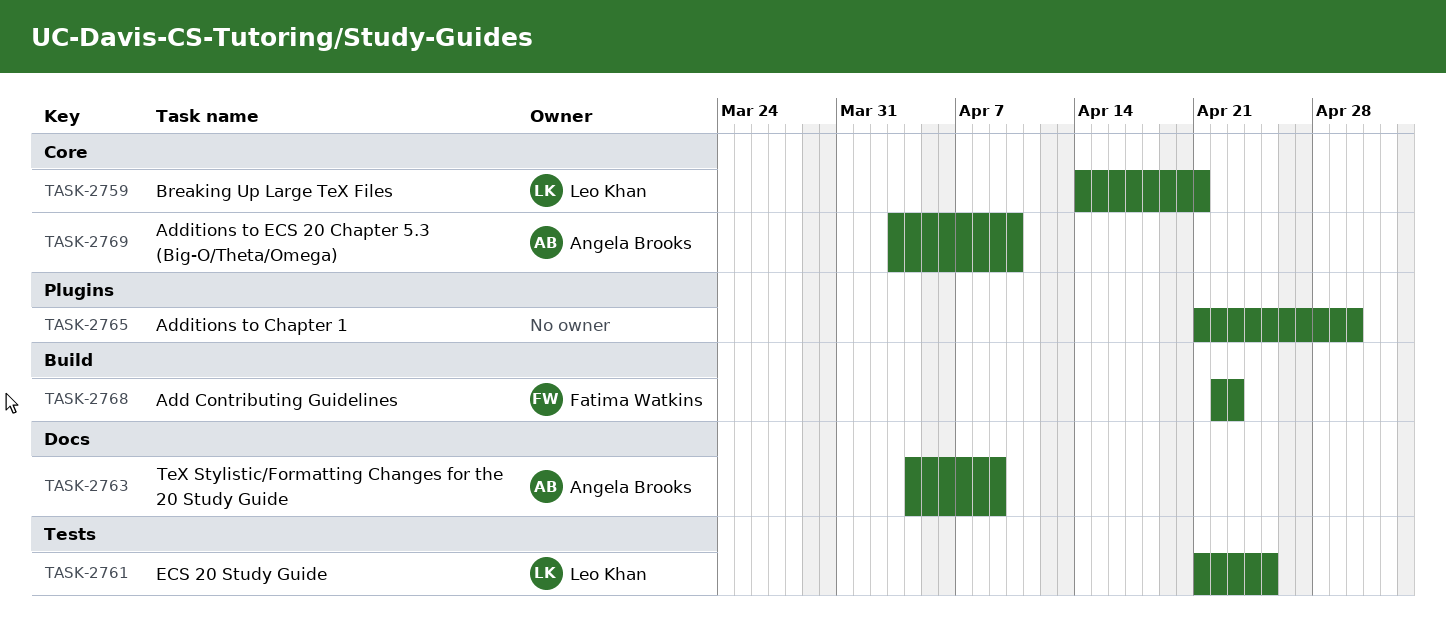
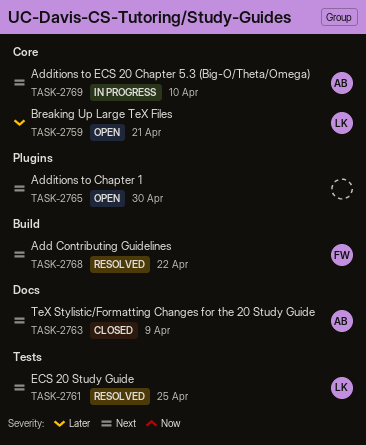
TASK-2768, due: Apr 23 -> Apr 22

